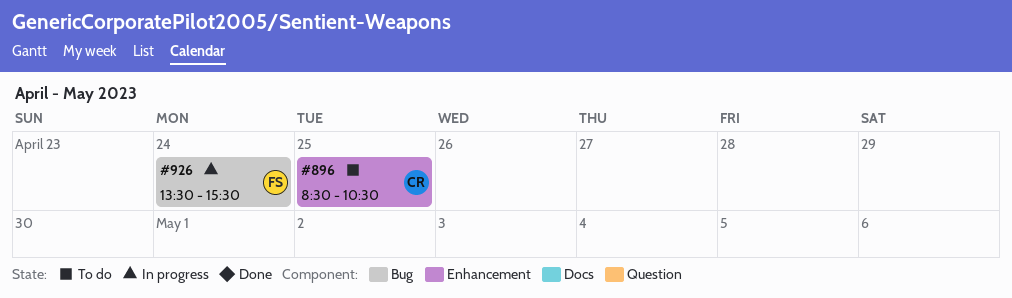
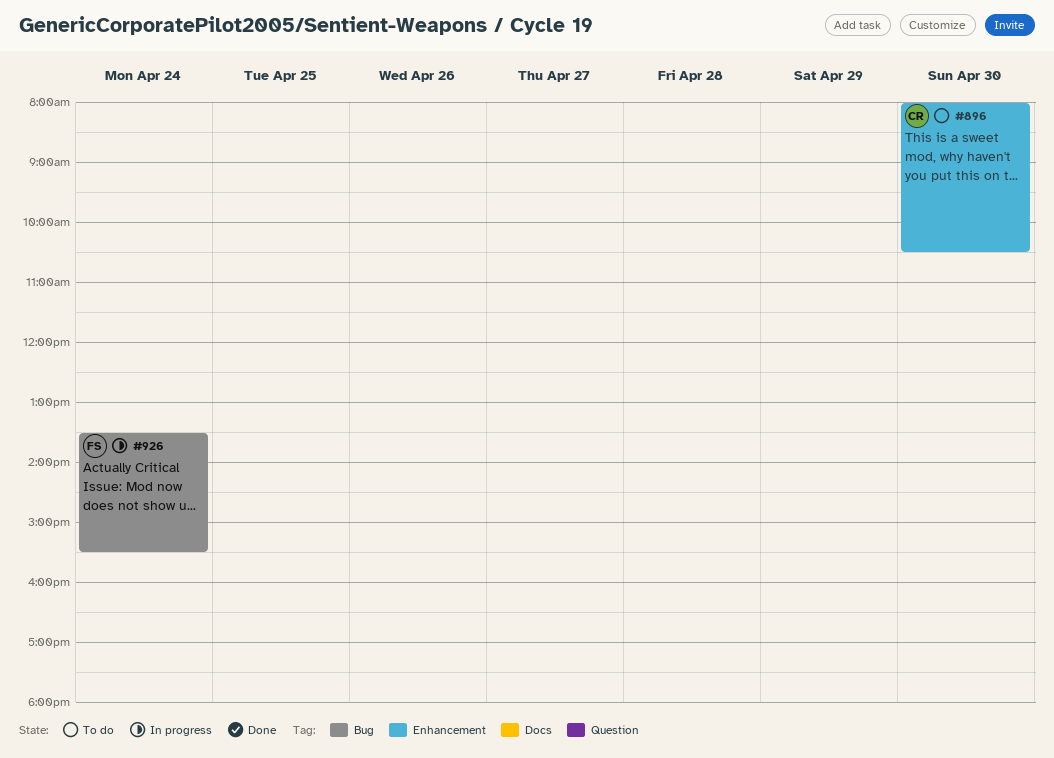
#896, day: Apr 25 -> Apr 30
#896, begins: 08:30 -> 08:00

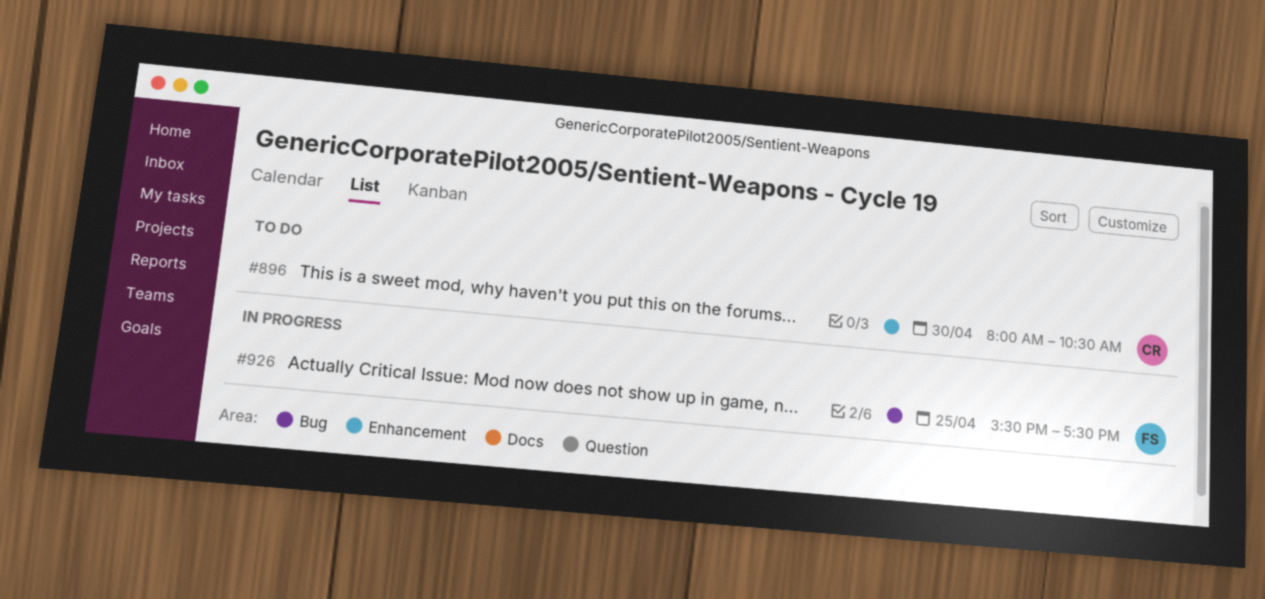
#926, day: Apr 24 -> Apr 25
#926, begins: 13:30 -> 15:30
#926, ends: 15:30 -> 17:30

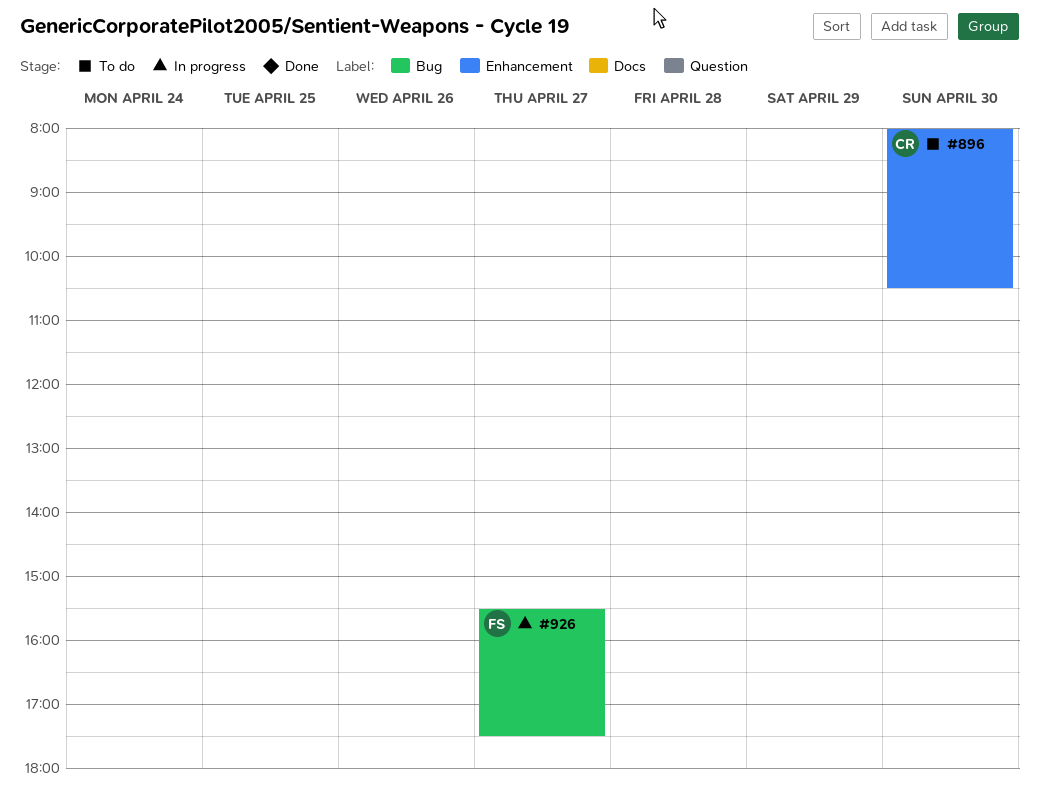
#926, day: Apr 25 -> Apr 27

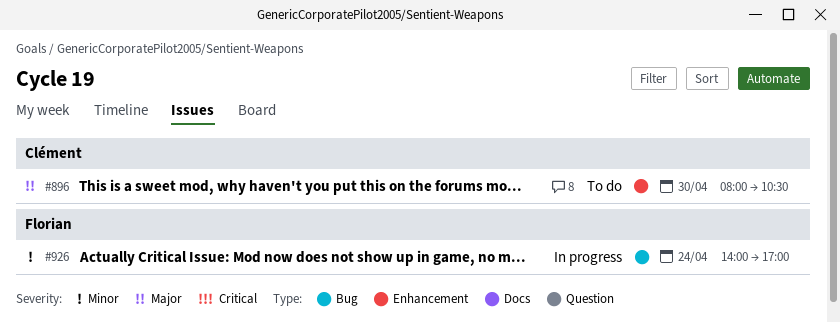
#926, day: Apr 27 -> Apr 24
#926, begins: 15:30 -> 14:00
#926, ends: 17:30 -> 17:00

